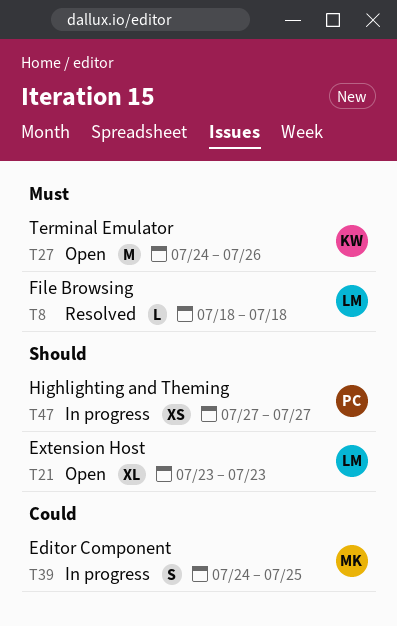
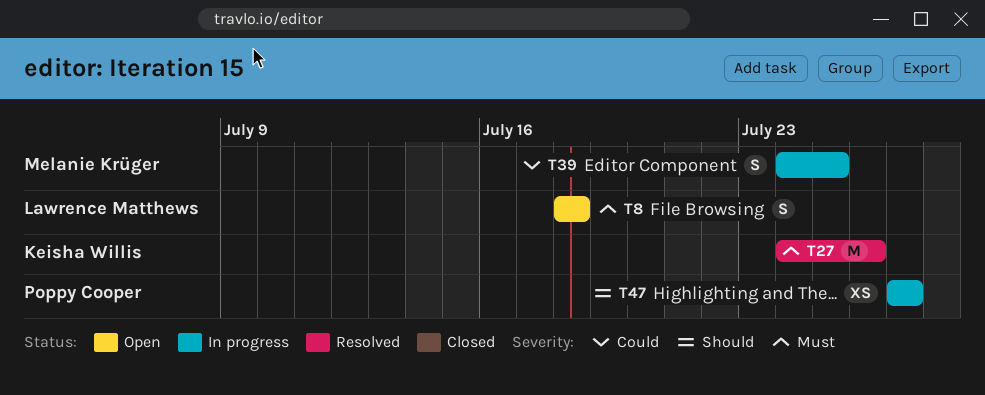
T8, status: Resolved -> Open
T8, estimate: L -> S
T21: present -> none
T27, status: Open -> Resolved

